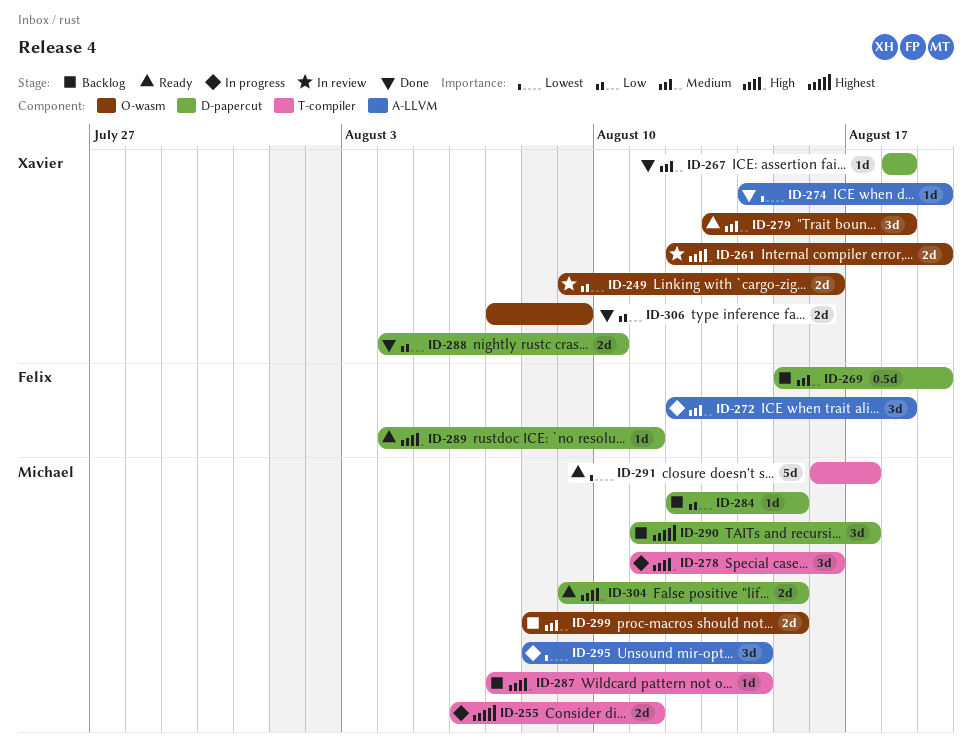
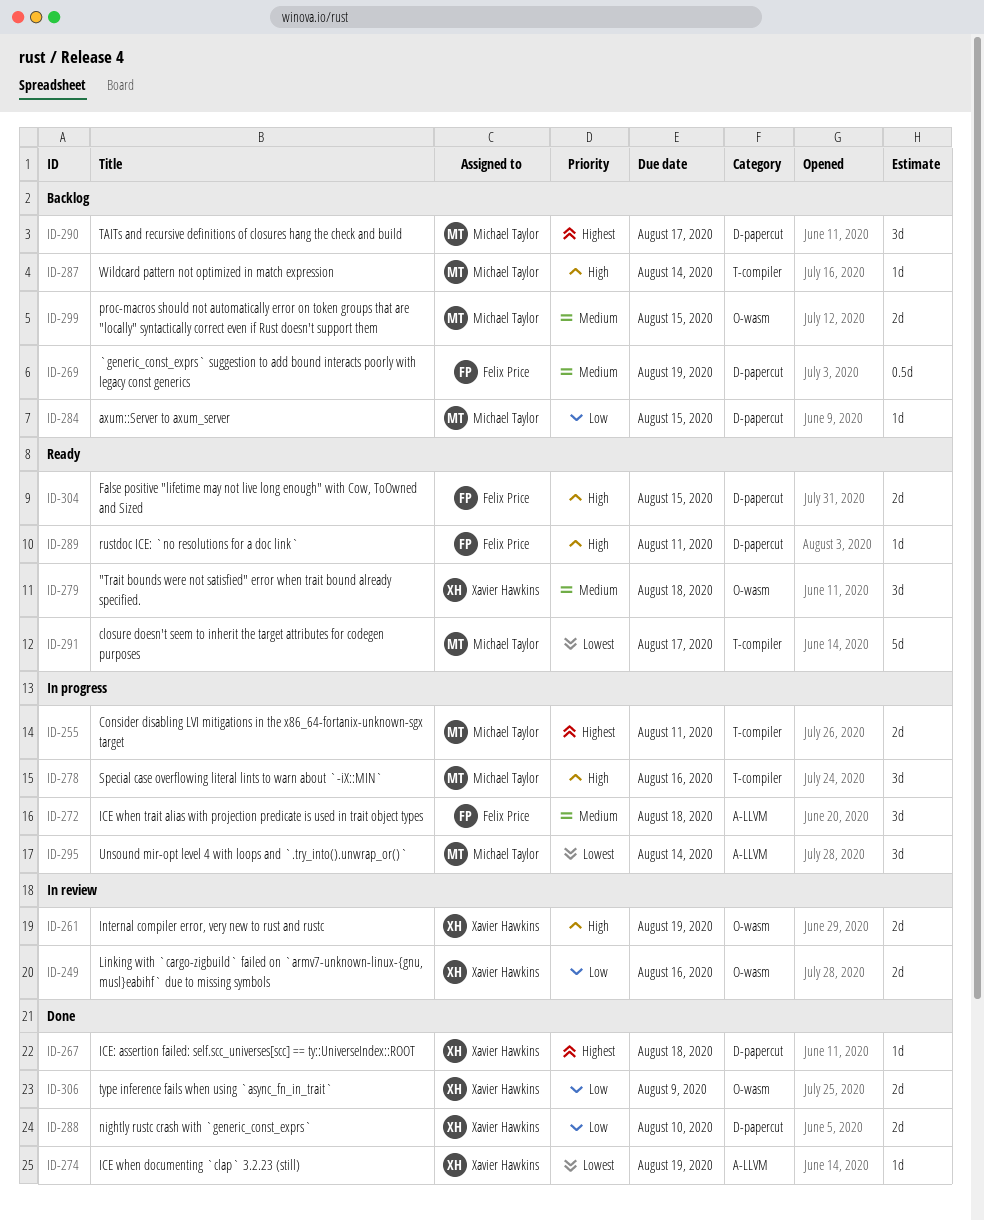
ID-267, priority: Medium -> Highest
ID-304, owner: Michael Taylor -> Felix Price

